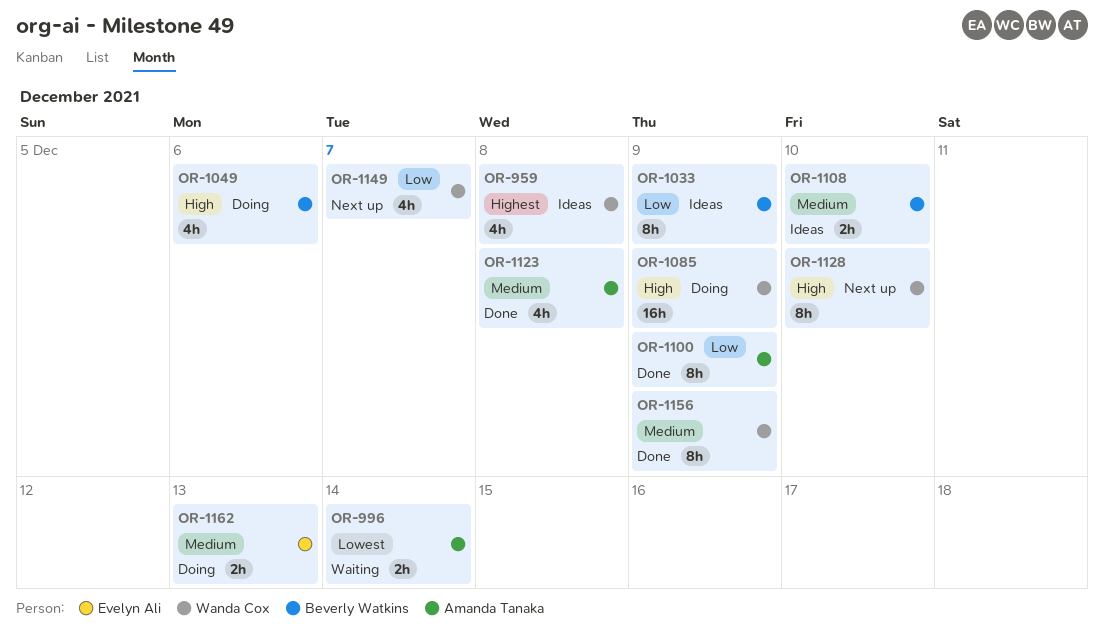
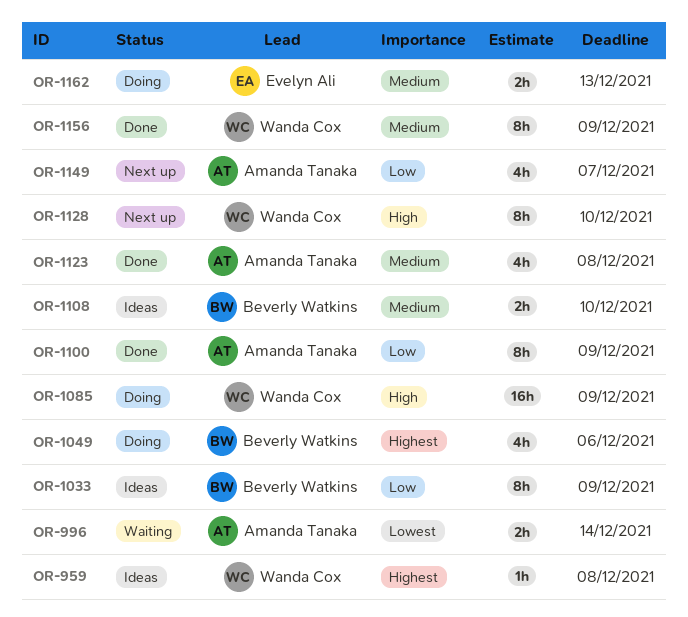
OR-959, estimate: 4h -> 1h
OR-1049, priority: High -> Highest
OR-1149, owner: Wanda Cox -> Amanda Tanaka

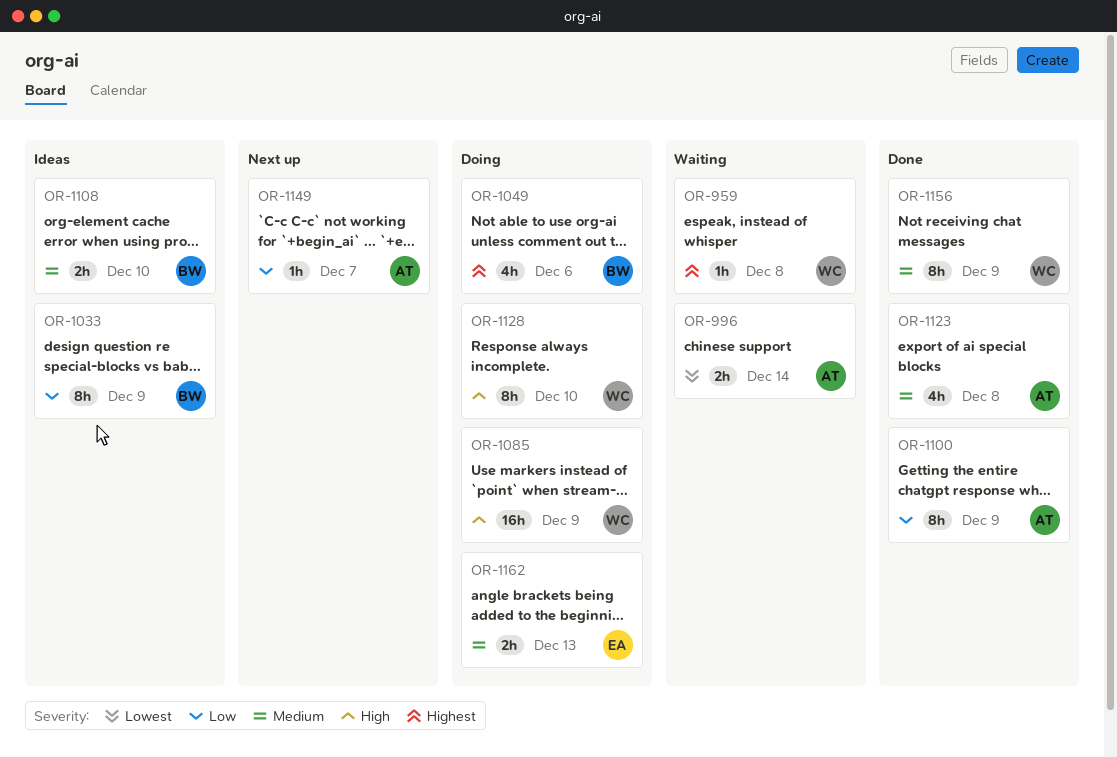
OR-959, status: Ideas -> Waiting
OR-1128, status: Next up -> Doing
OR-1149, estimate: 4h -> 1h

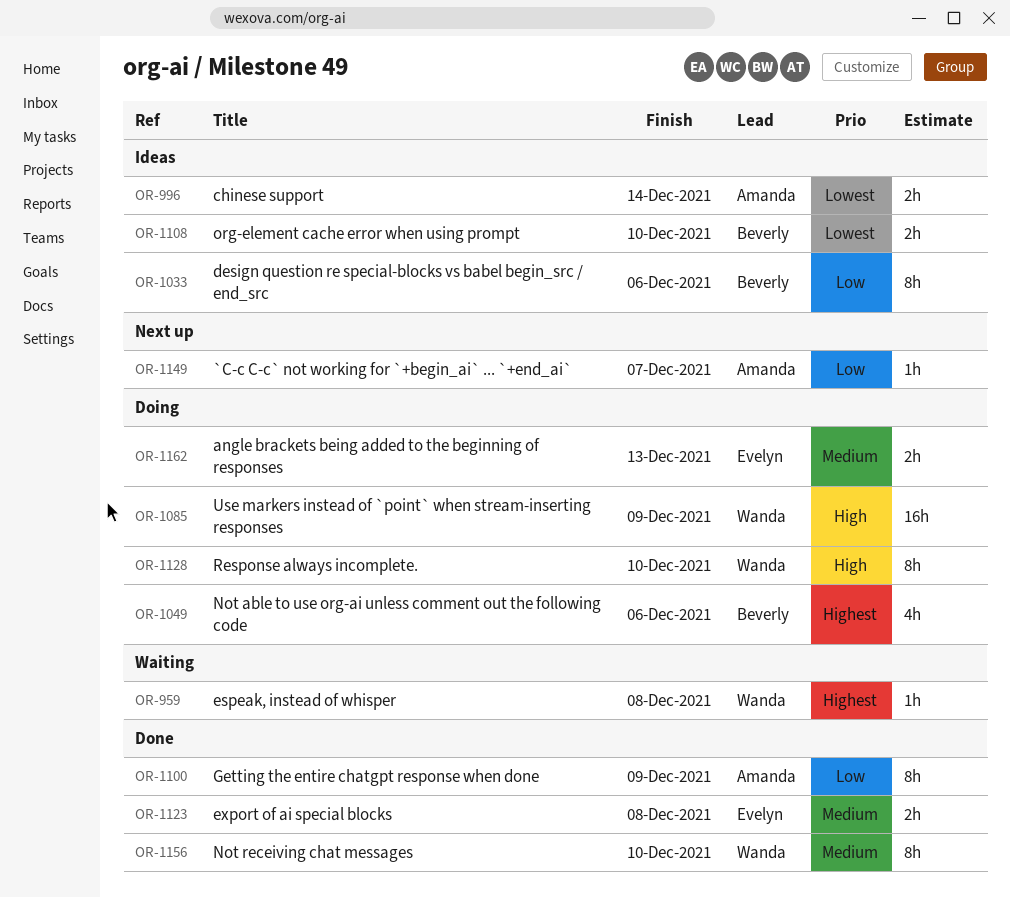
OR-996, status: Waiting -> Ideas
OR-1033, due: Dec 9 -> Dec 6
OR-1108, priority: Medium -> Lowest
OR-1123, owner: Amanda -> Evelyn
OR-1123, estimate: 4h -> 2h
OR-1156, due: Dec 9 -> Dec 10

